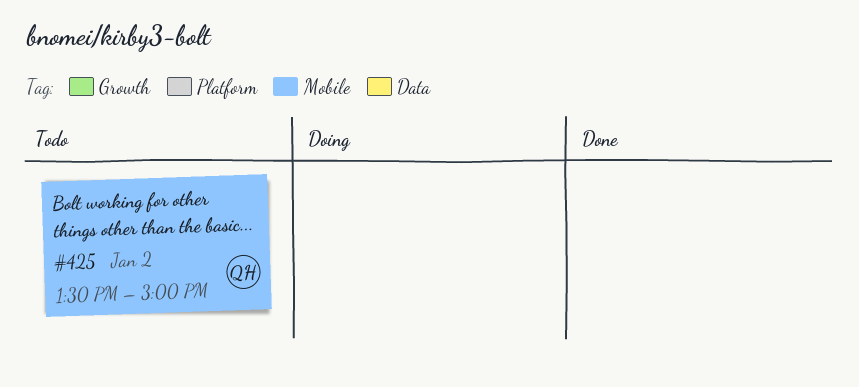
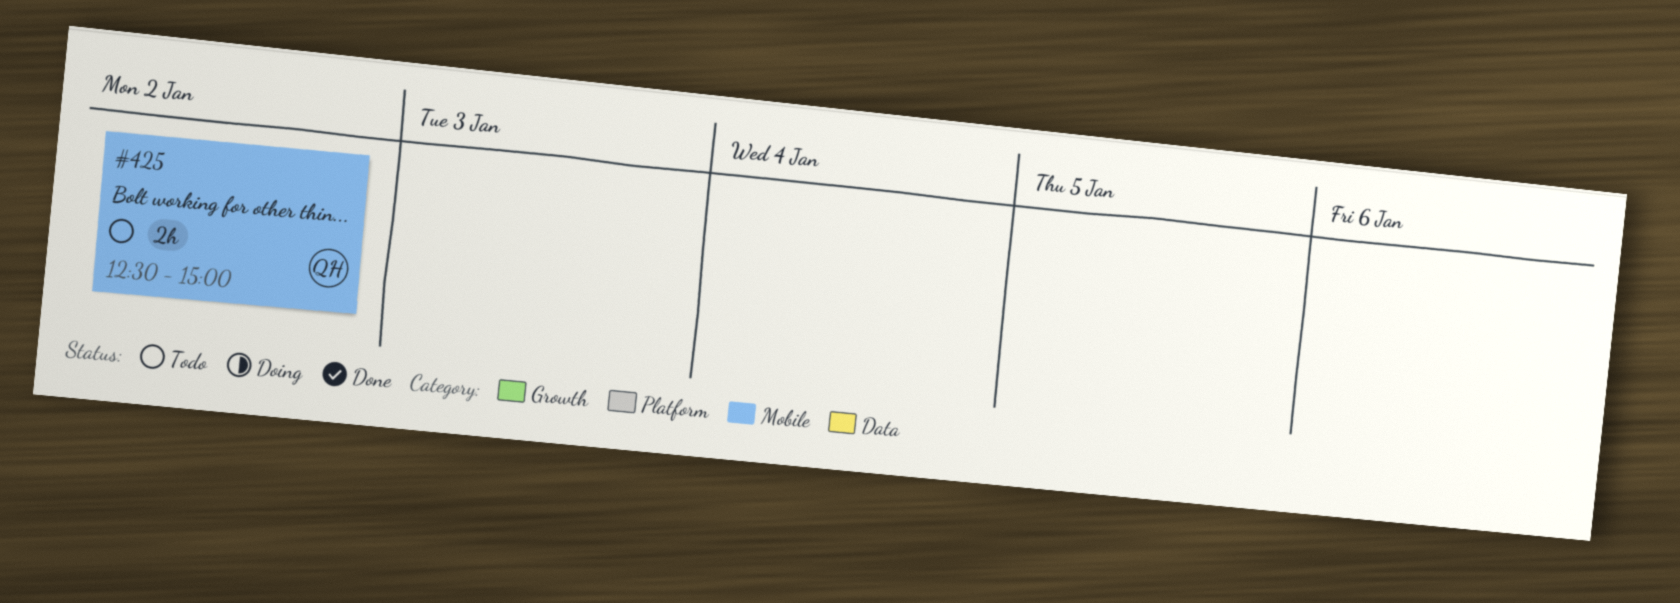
#425, begins: 13:30 -> 12:30

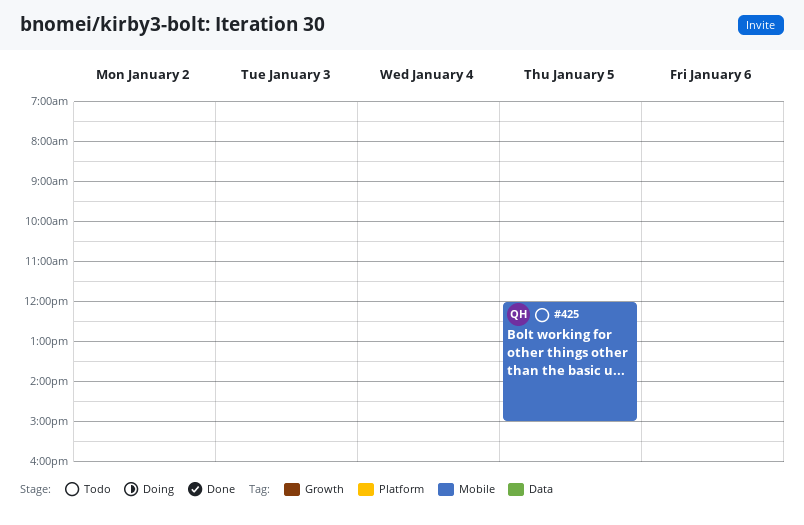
#425, day: Jan 2 -> Jan 5
#425, begins: 12:30 -> 12:00

